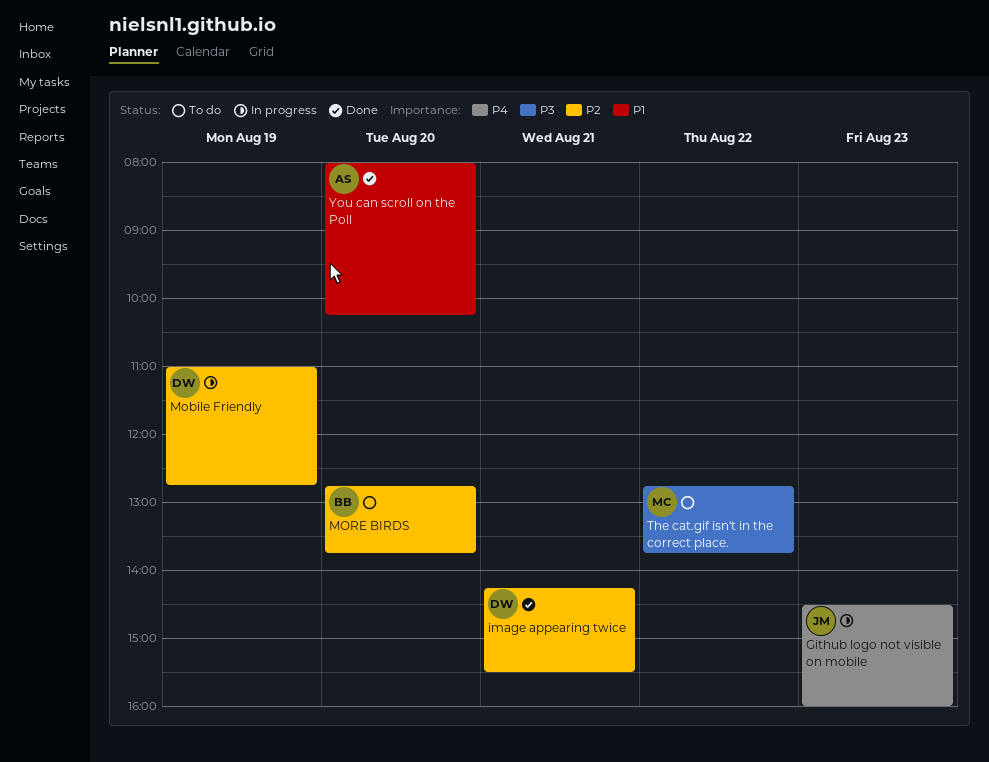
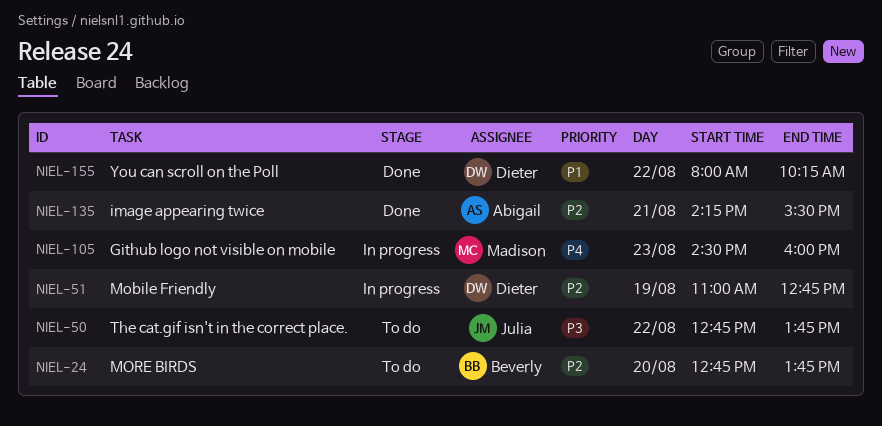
Github logo not visible on mobile, owner: Julia -> Madison
image appearing twice, owner: Dieter -> Abigail
The cat.gif isn't in the correct place., owner: Madison -> Julia
You can scroll on the Poll, owner: Abigail -> Dieter
You can scroll on the Poll, day: Aug 20 -> Aug 22

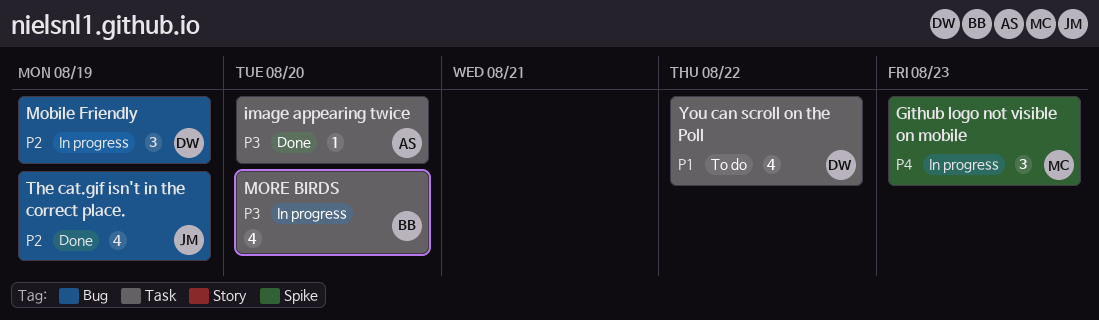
image appearing twice, priority: P2 -> P3
image appearing twice, day: Aug 21 -> Aug 20
MORE BIRDS, status: To do -> In progress
MORE BIRDS, priority: P2 -> P3
The cat.gif isn't in the correct place., status: To do -> Done
The cat.gif isn't in the correct place., priority: P3 -> P2
The cat.gif isn't in the correct place., day: Aug 22 -> Aug 19
You can scroll on the Poll, status: Done -> To do

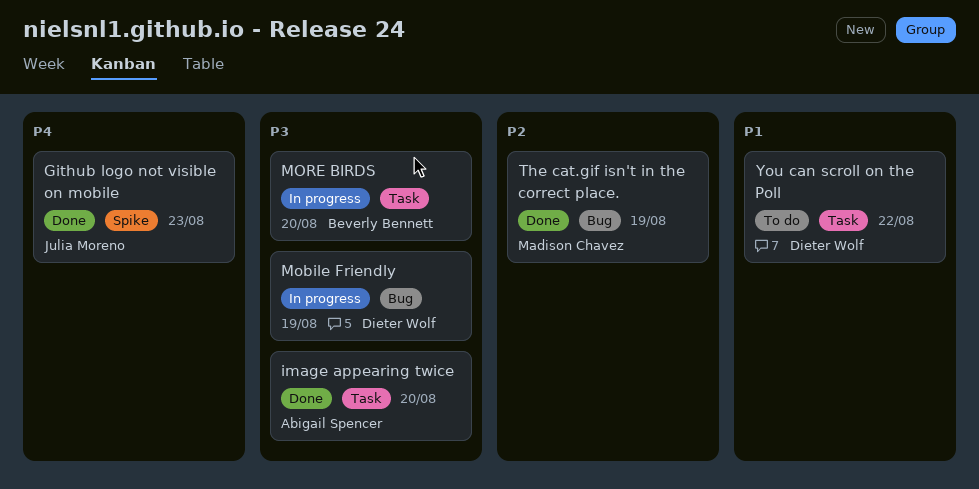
Github logo not visible on mobile, status: In progress -> Done
Github logo not visible on mobile, owner: Madison Chavez -> Julia Moreno
Mobile Friendly, priority: P2 -> P3
The cat.gif isn't in the correct place., owner: Julia Moreno -> Madison Chavez

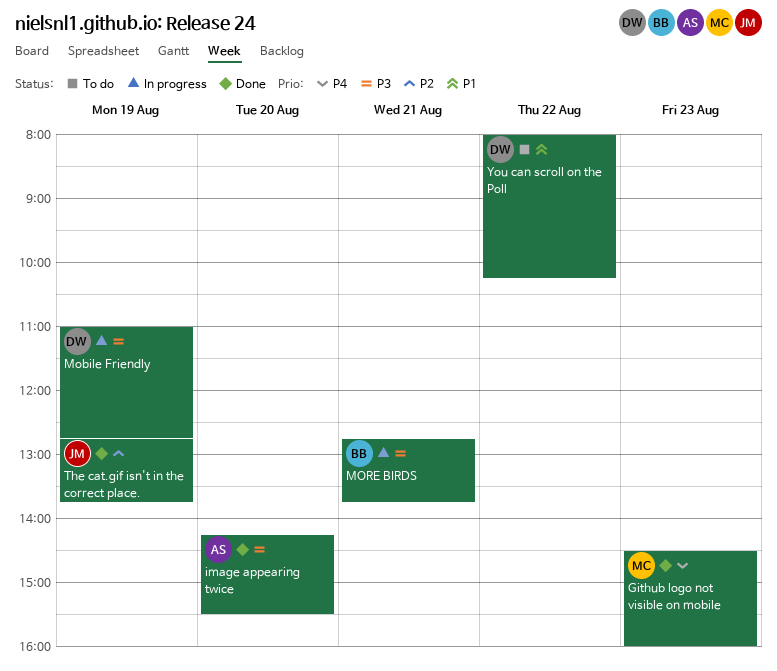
Github logo not visible on mobile, owner: Julia Moreno -> Madison Chavez
MORE BIRDS, day: Aug 20 -> Aug 21
The cat.gif isn't in the correct place., owner: Madison Chavez -> Julia Moreno

